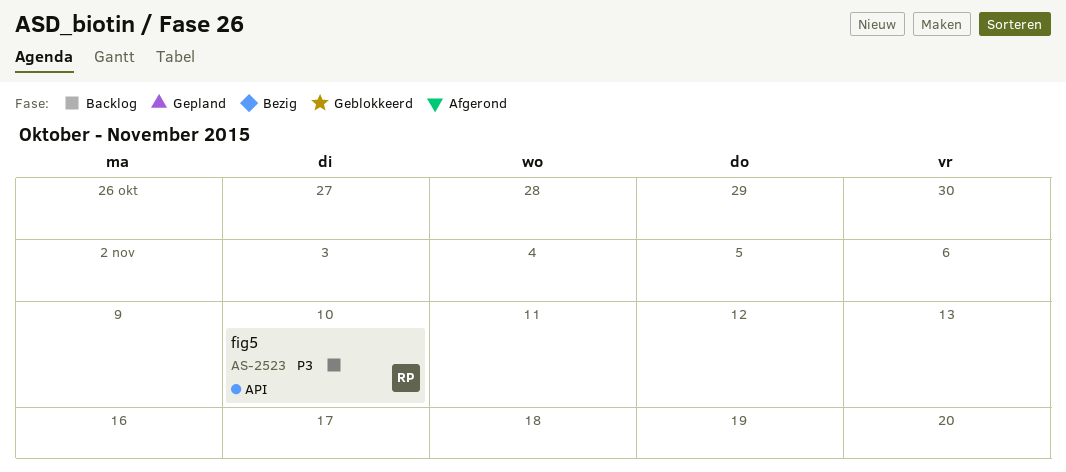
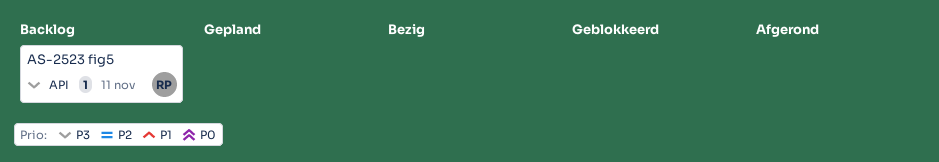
AS-2523, due: Nov 10 -> Nov 11

